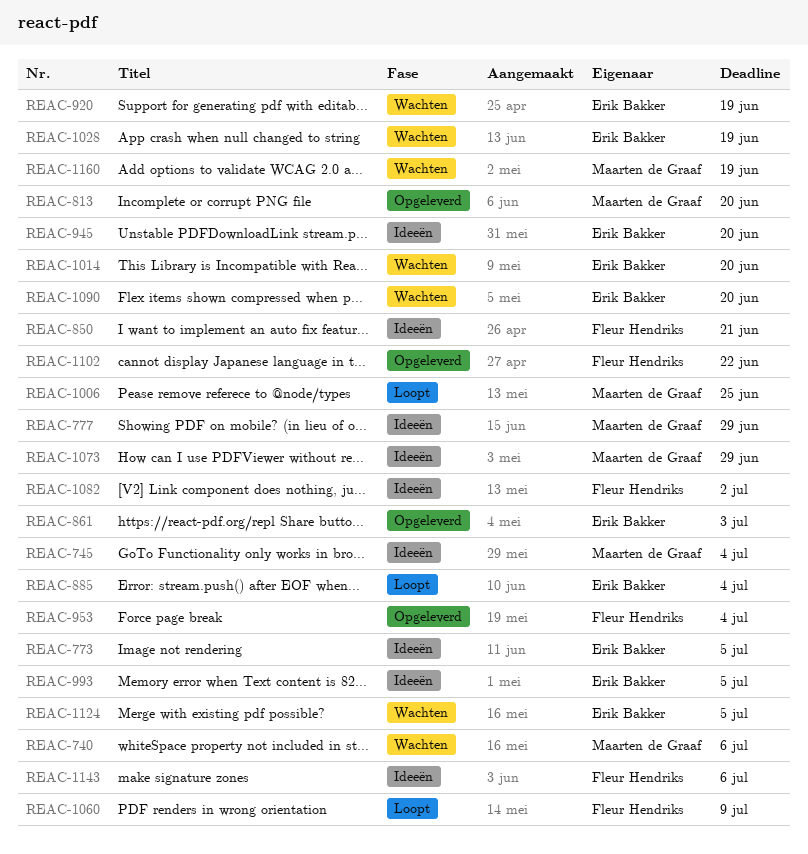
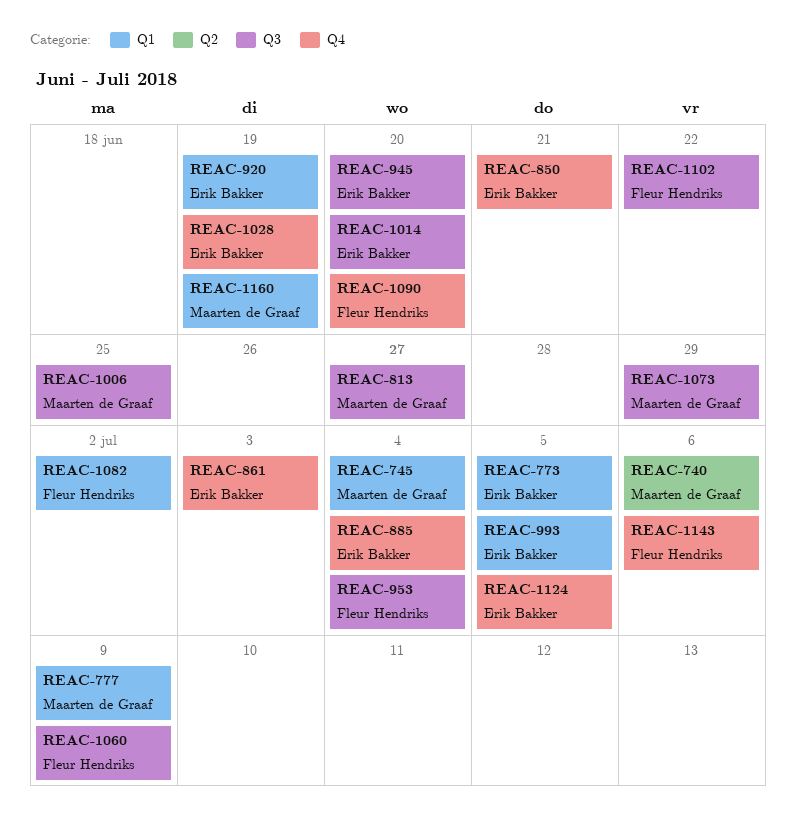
REAC-777, due: Jun 29 -> Jul 9
REAC-813, due: Jun 20 -> Jun 27
REAC-850, owner: Fleur Hendriks -> Erik Bakker
REAC-1090, owner: Erik Bakker -> Fleur Hendriks

